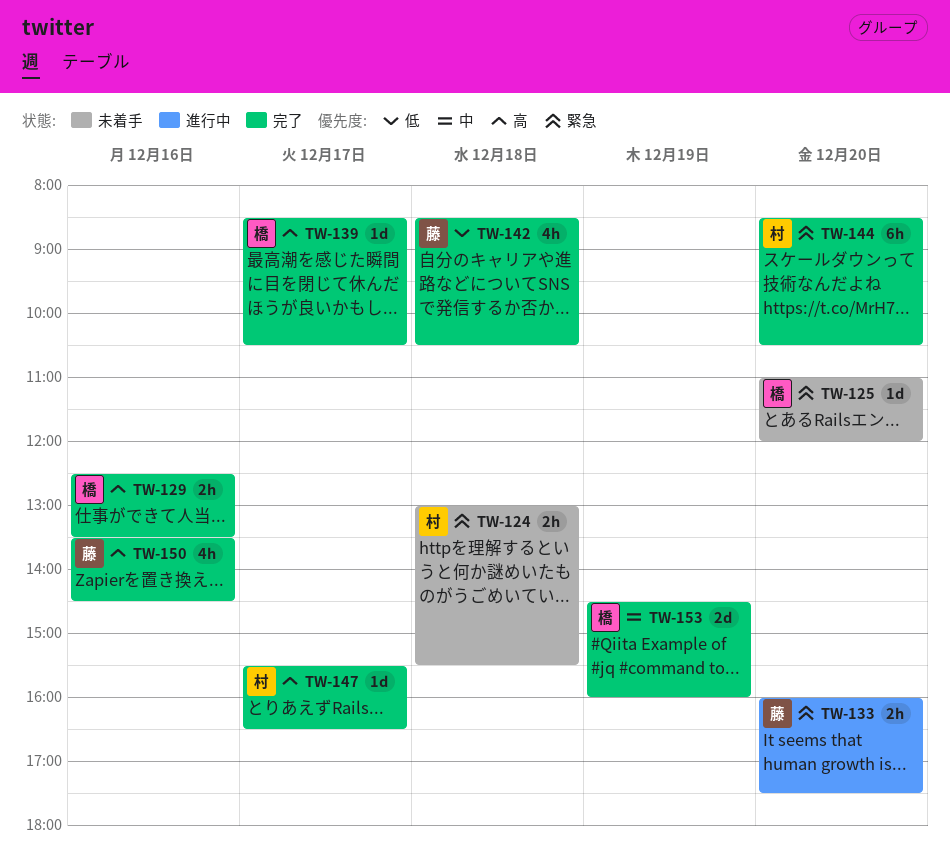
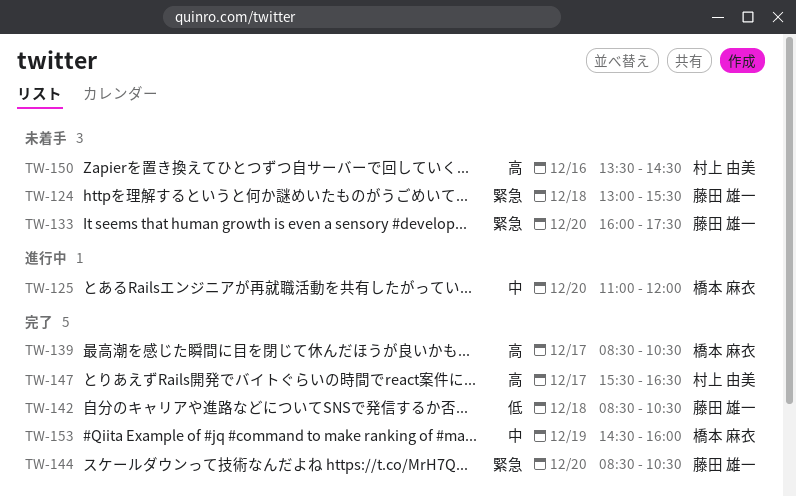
TW-124, owner: 村上 由美 -> 藤田 雄一
TW-125, status: 未着手 -> 進行中
TW-125, priority: 緊急 -> 中
TW-129: present -> none
TW-133, status: 進行中 -> 未着手
TW-144, owner: 村上 由美 -> 藤田 雄一
TW-150, status: 完了 -> 未着手
TW-150, owner: 藤田 雄一 -> 村上 由美

